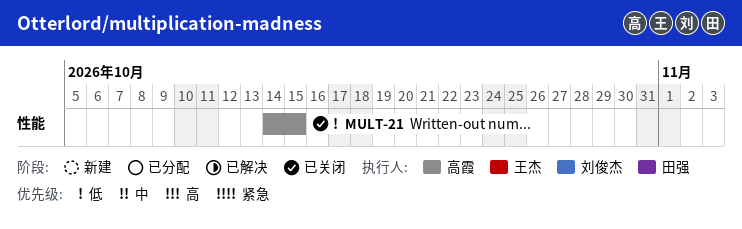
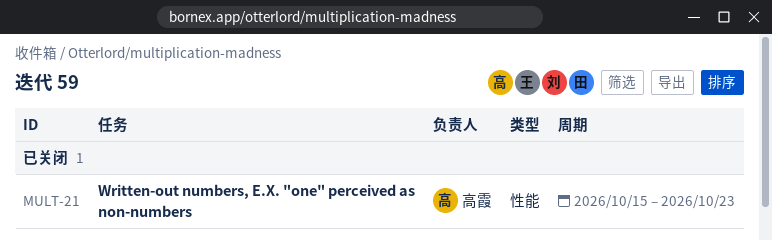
MULT-21, start: Oct 14 -> Oct 15
MULT-21, due: Oct 15 -> Oct 23

